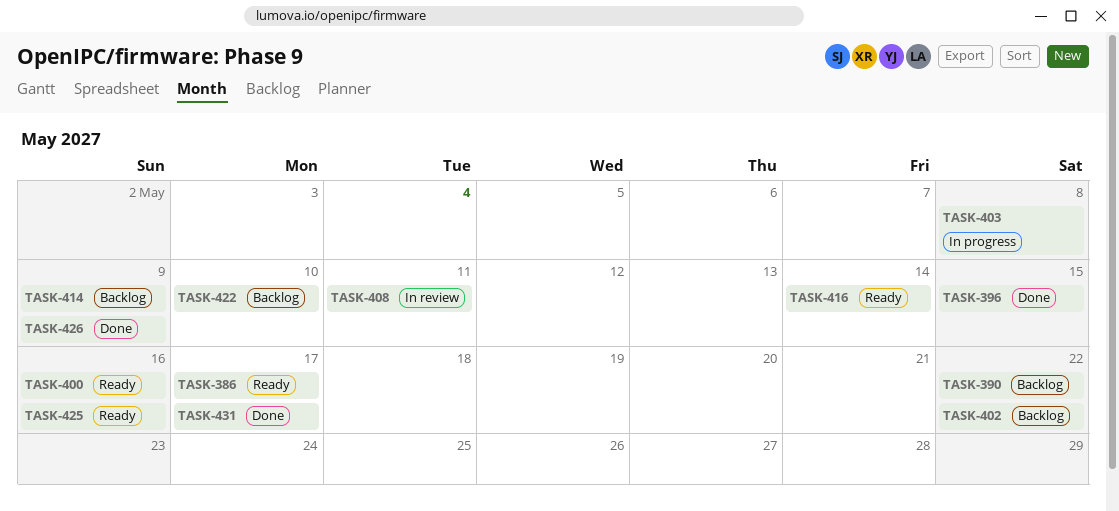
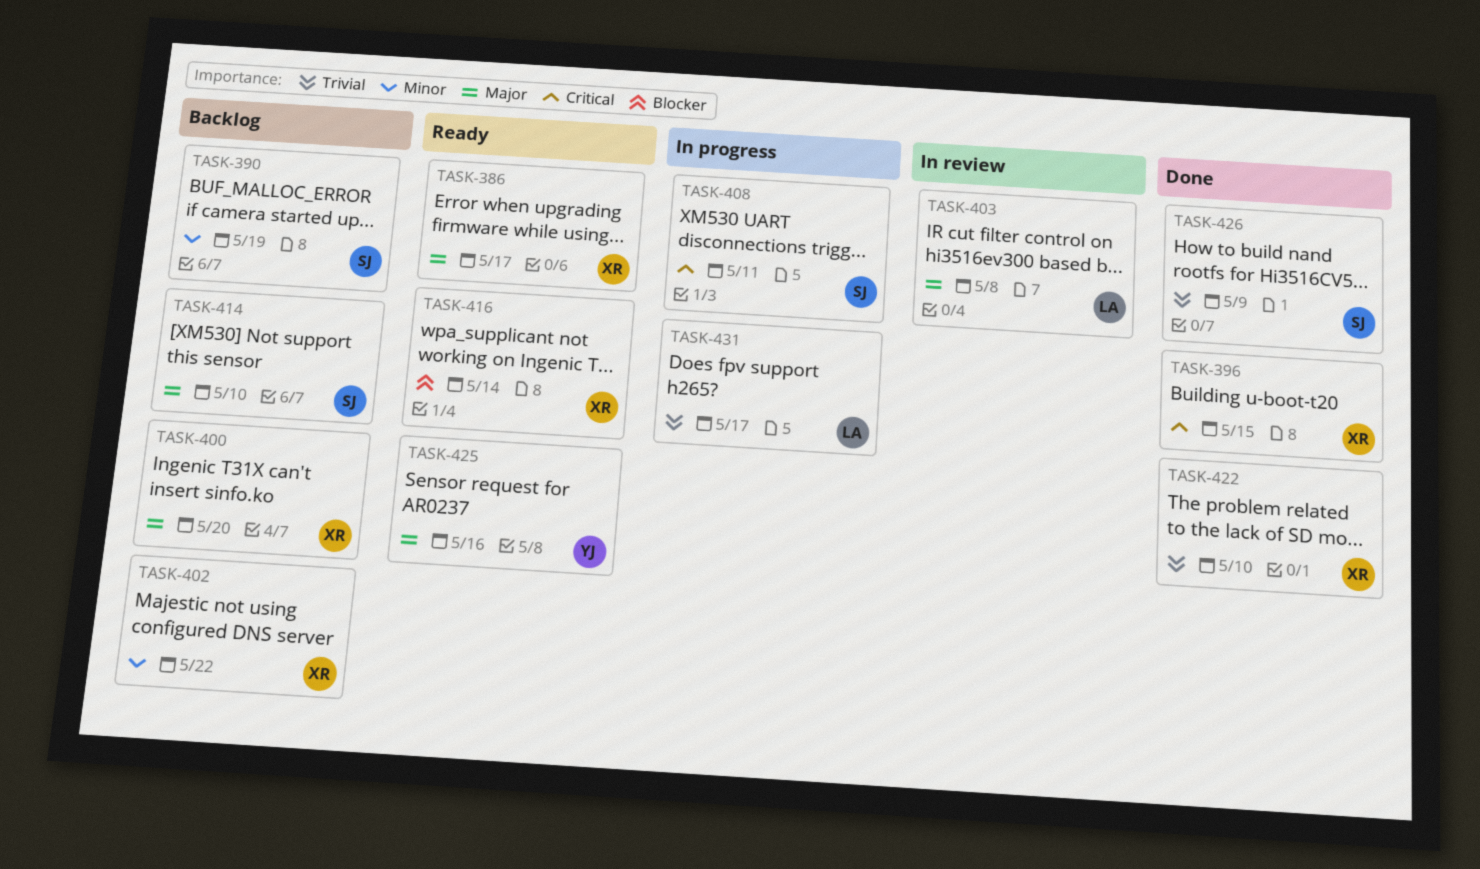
TASK-390, due: May 22 -> May 19
TASK-400, status: Ready -> Backlog
TASK-400, due: May 16 -> May 20
TASK-403, status: In progress -> In review
TASK-408, status: In review -> In progress
TASK-414, due: May 9 -> May 10
TASK-422, status: Backlog -> Done
TASK-431, status: Done -> In progress

